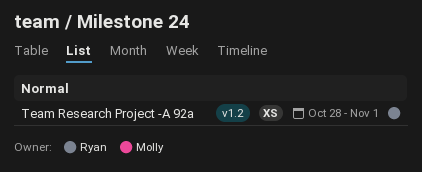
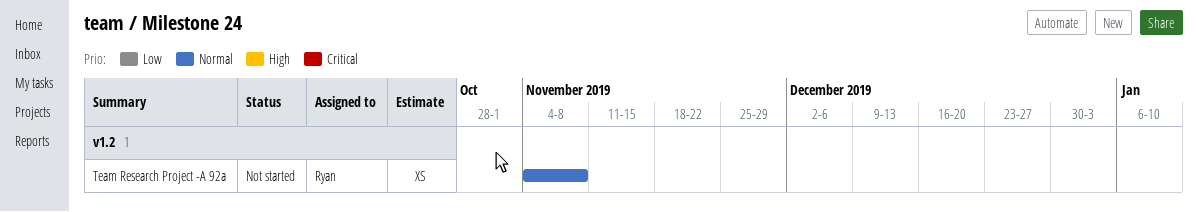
Team Research Project -A 92a, start: Oct 28 -> Nov 4
Team Research Project -A 92a, due: Nov 1 -> Nov 8

